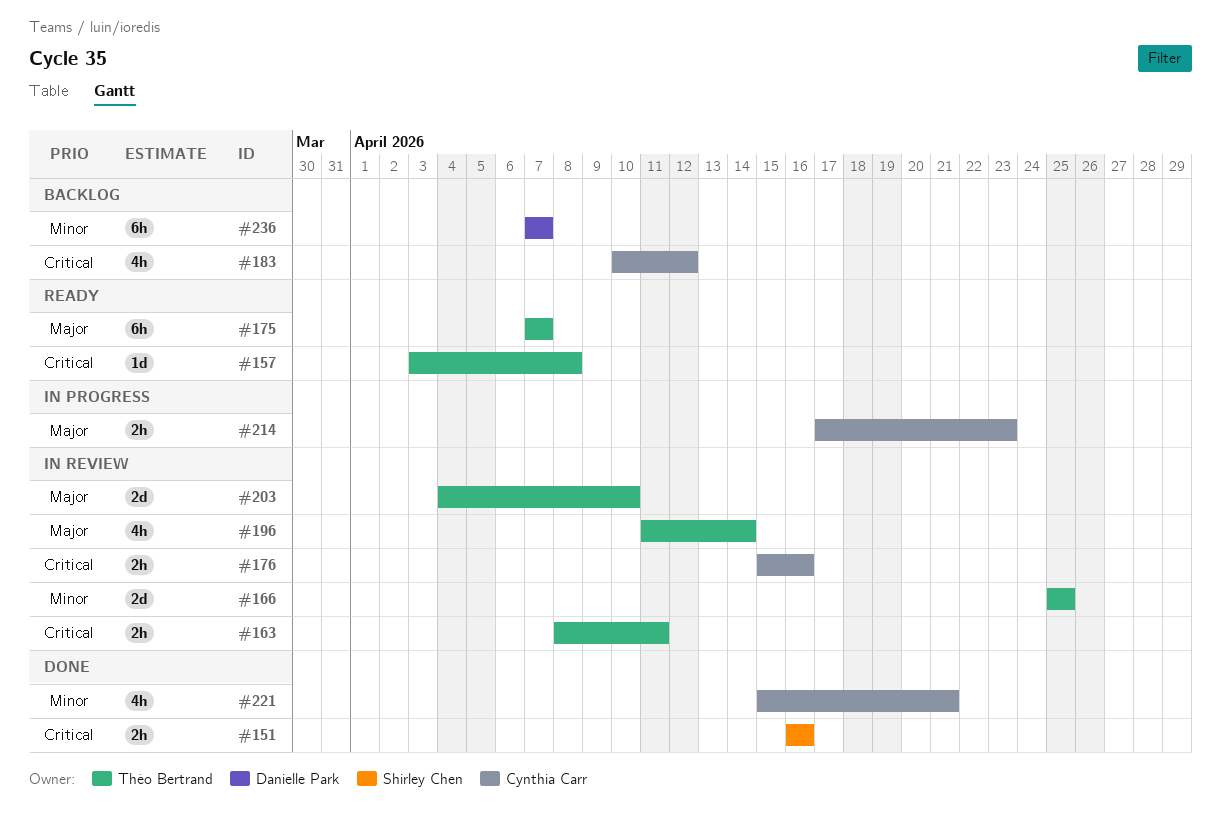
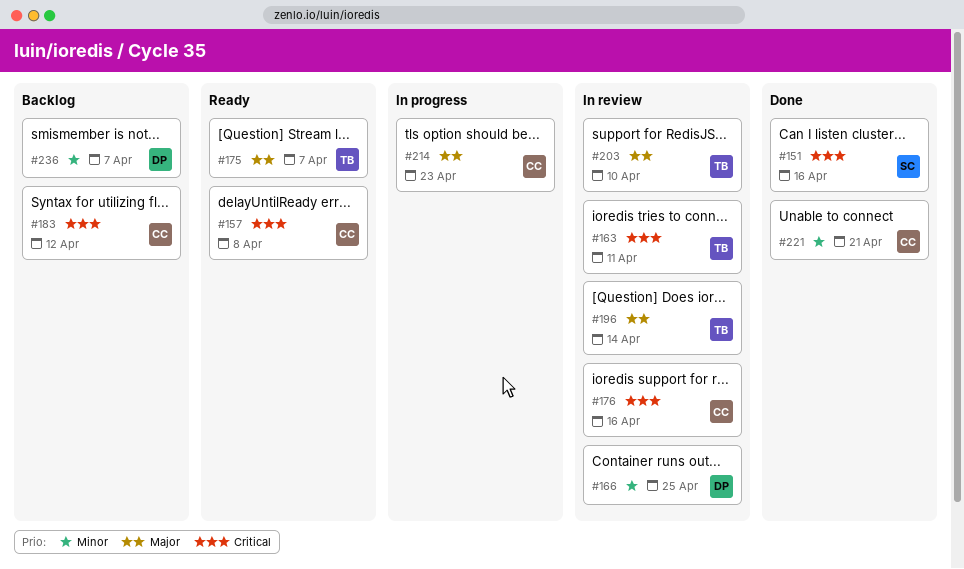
#157, owner: Théo Bertrand -> Cynthia Carr
#166, owner: Théo Bertrand -> Danielle Park

